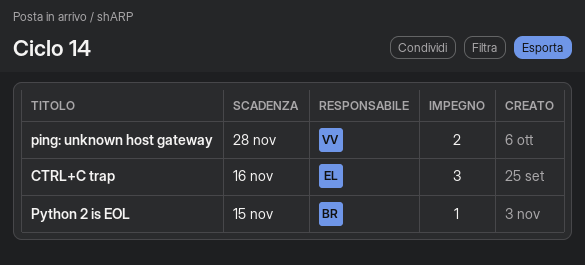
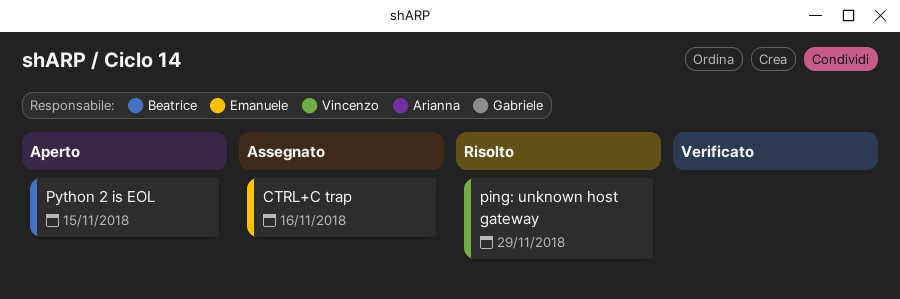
ping: unknown host gateway, due: Nov 28 -> Nov 29

